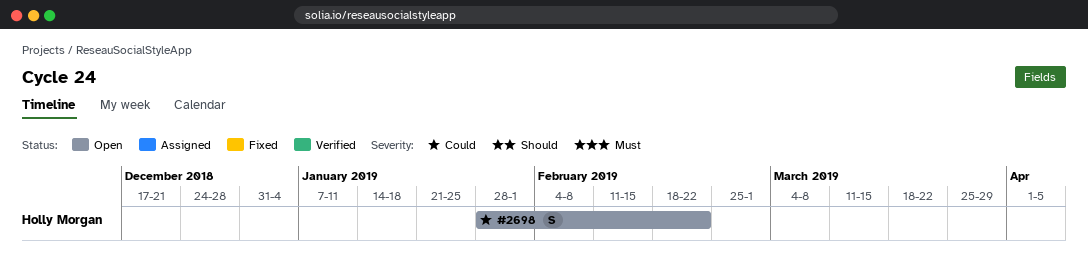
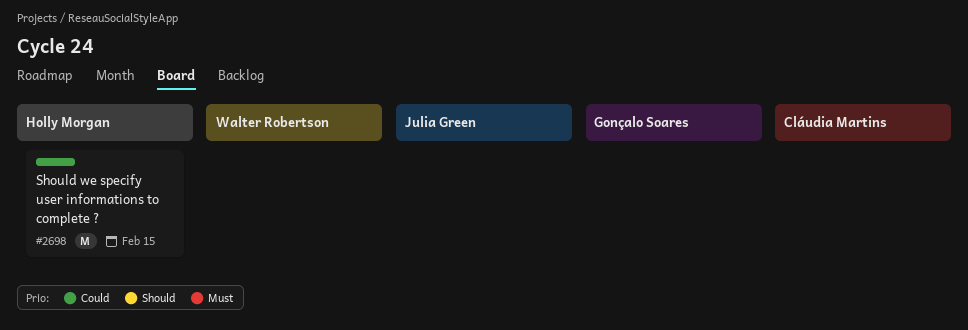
#2698, estimate: S -> M
#2698, due: Feb 22 -> Feb 15

